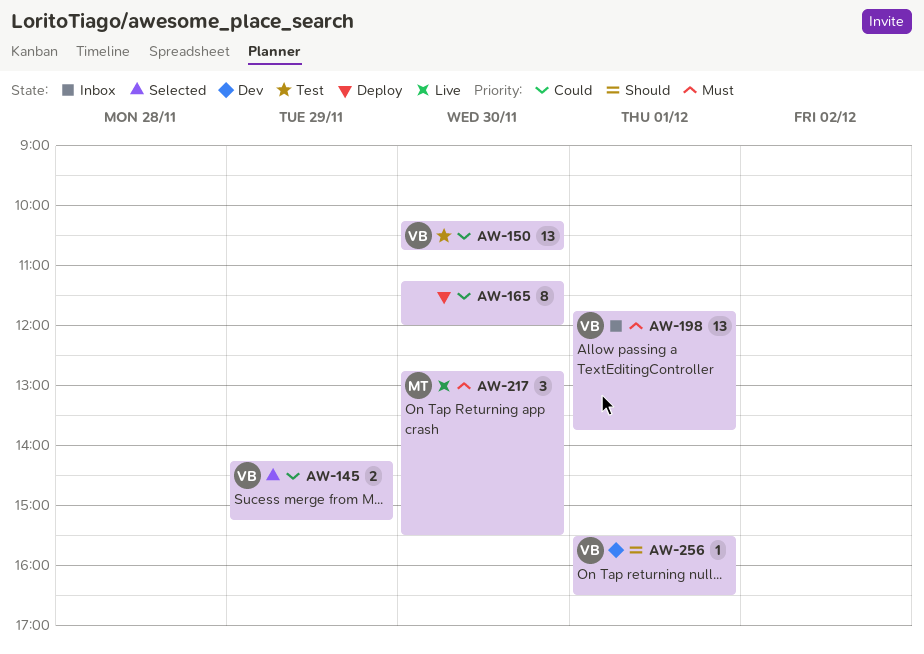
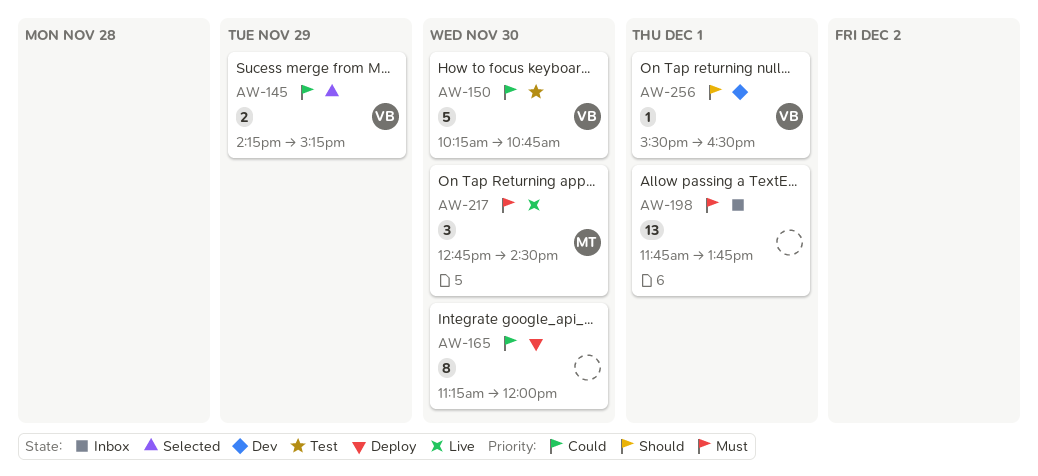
AW-150, estimate: 13 -> 5
AW-198, owner: VB -> none
AW-217, ends: 15:30 -> 14:30

